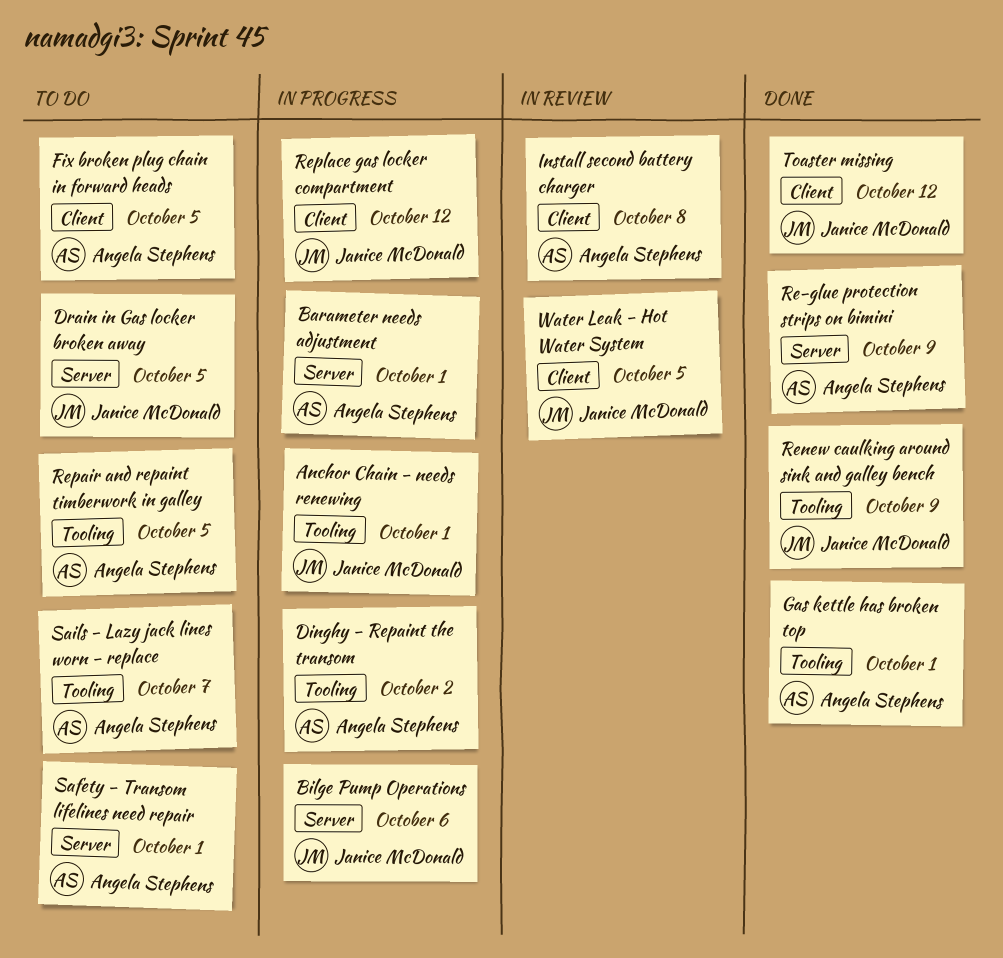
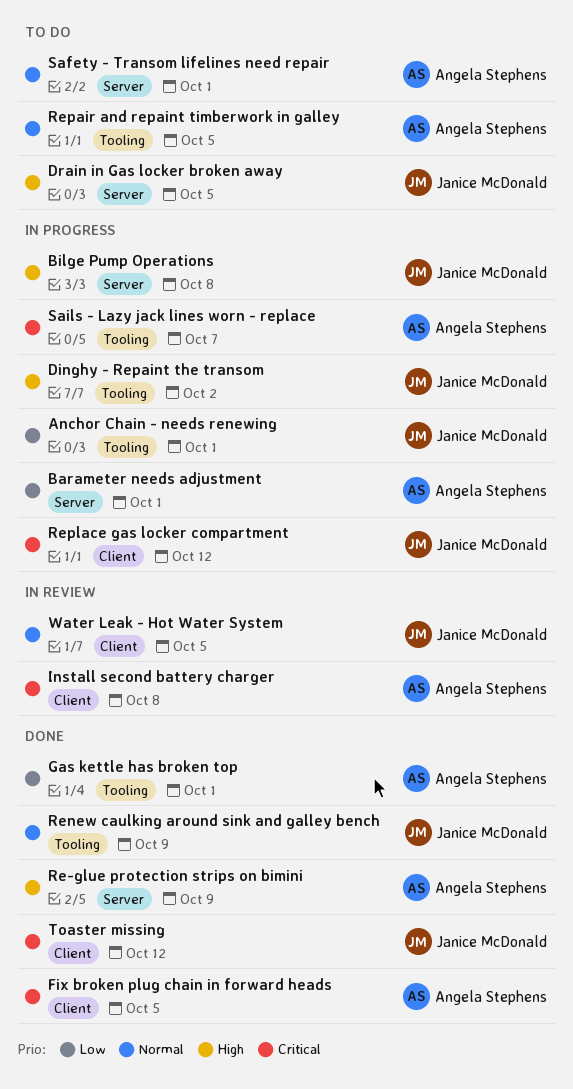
Bilge Pump Operations, due: Oct 6 -> Oct 8
Dinghy - Repaint the transom, owner: Angela Stephens -> Janice McDonald
Fix broken plug chain in forward heads, status: To do -> Done
Sails - Lazy jack lines worn - replace, status: To do -> In progress

